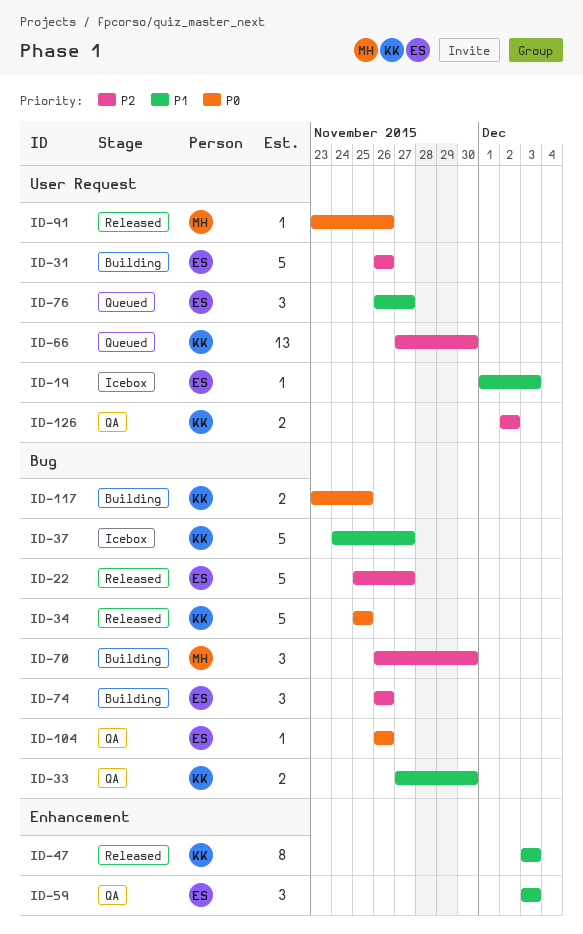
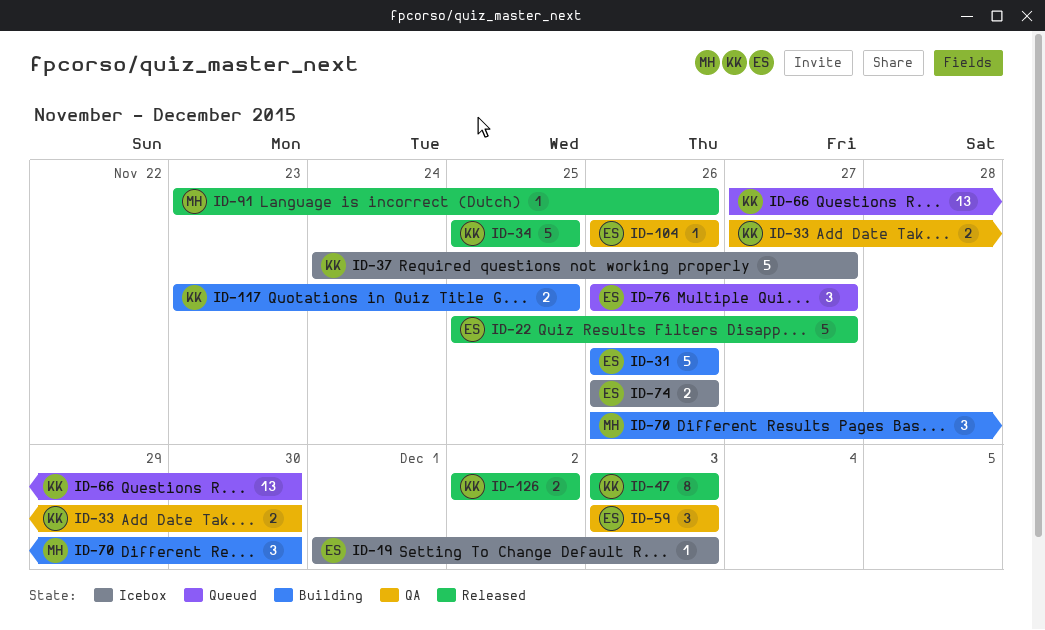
ID-74, status: Building -> Icebox
ID-74, estimate: 3 -> 2
ID-126, status: QA -> Released

